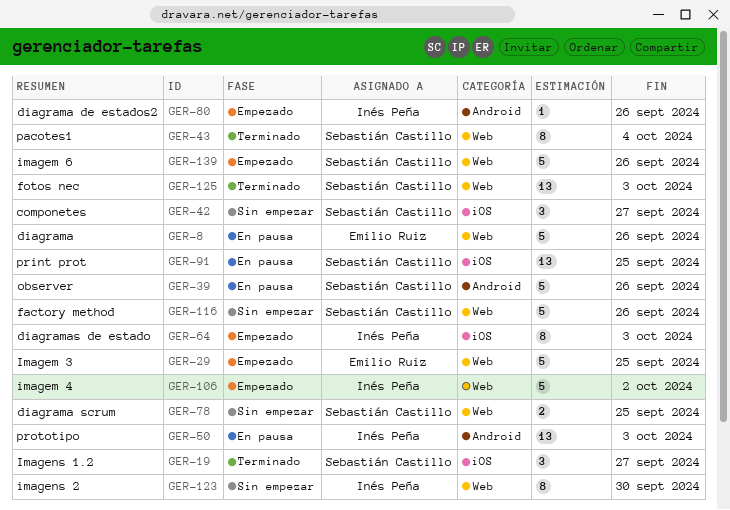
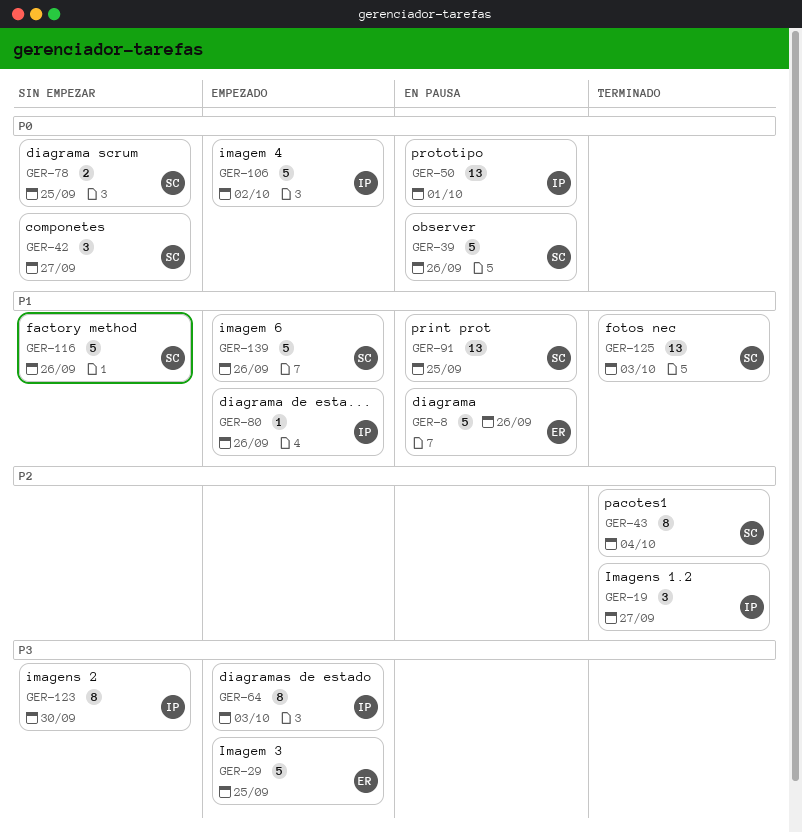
GER-19, owner: Sebastián Castillo -> Inés Peña
GER-50, due: Oct 3 -> Oct 1

